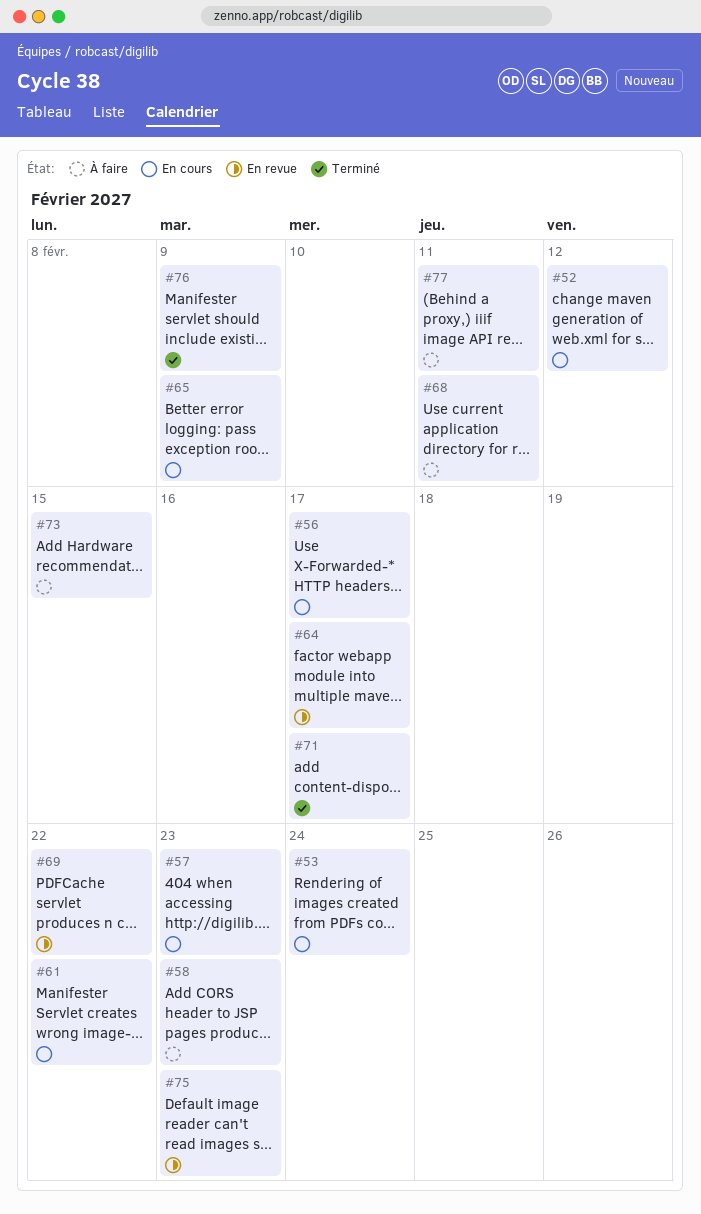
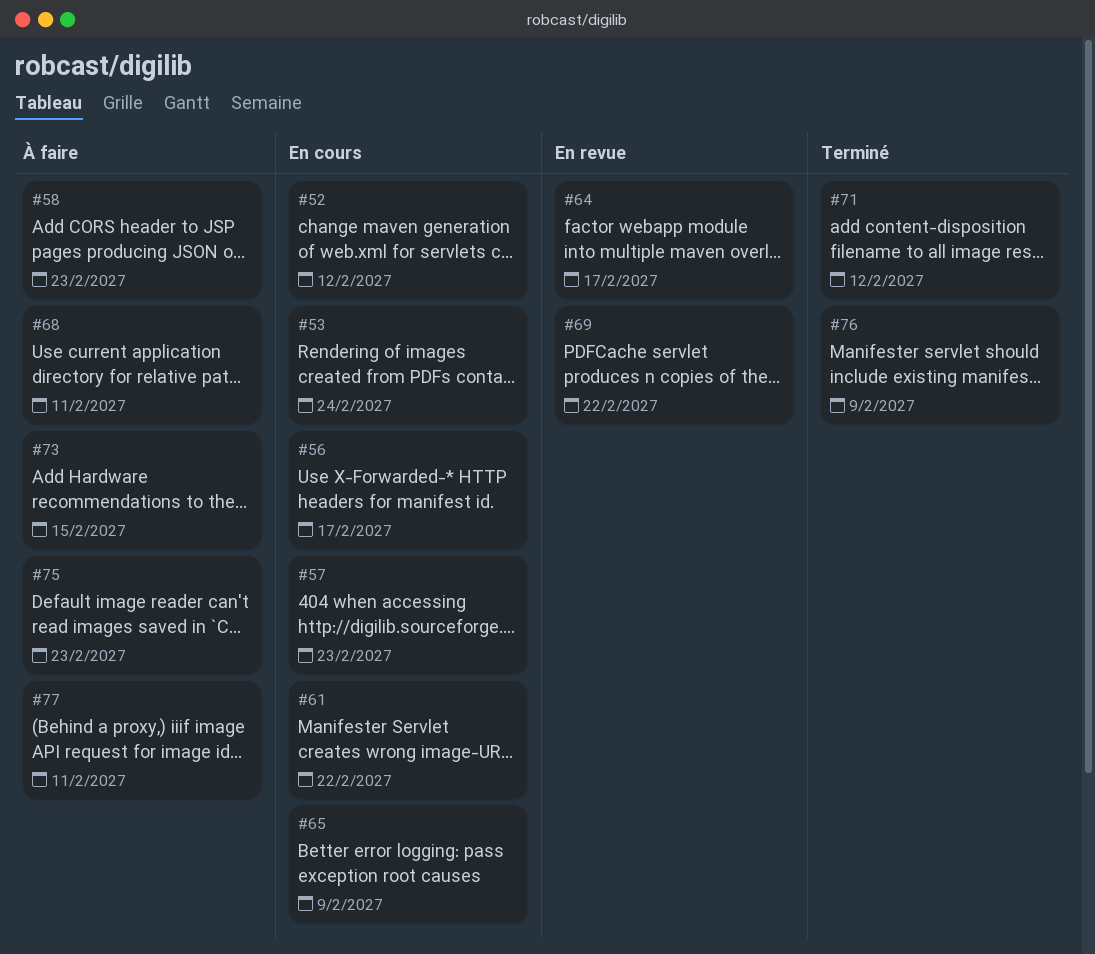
#71, due: Feb 17 -> Feb 12
#75, status: En revue -> À faire

